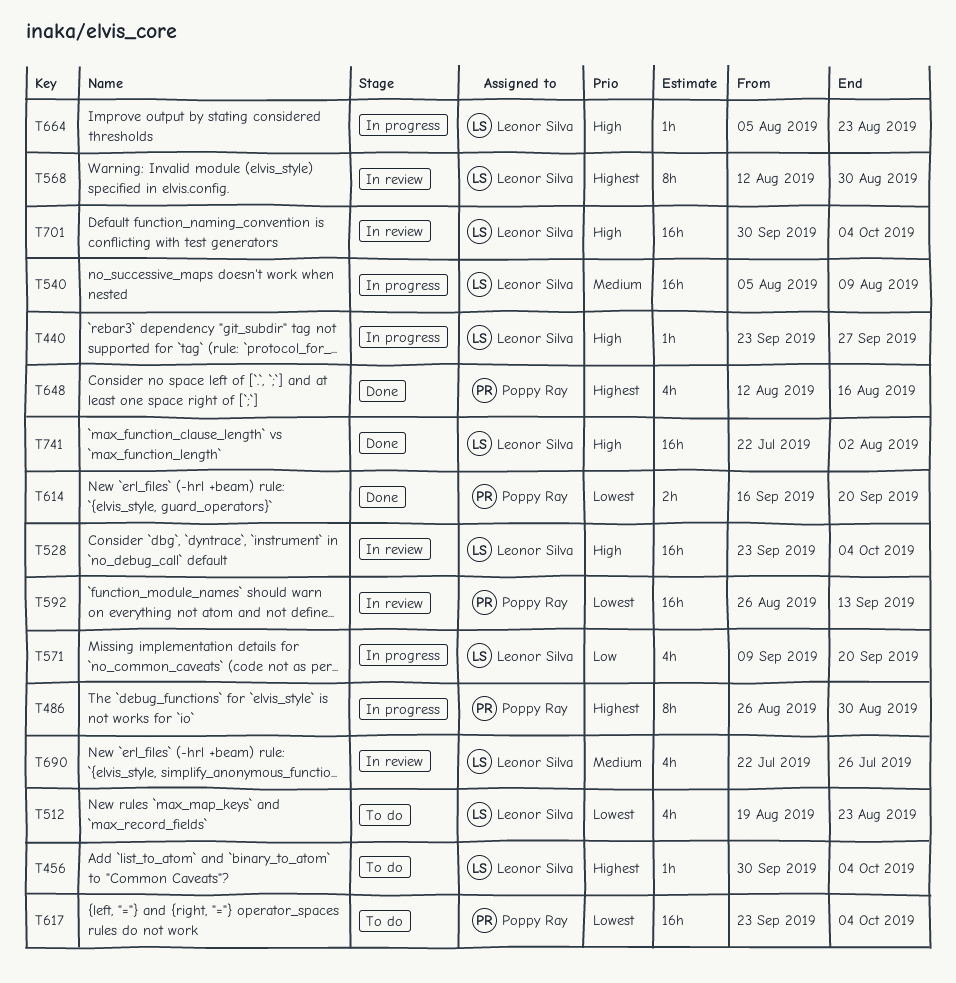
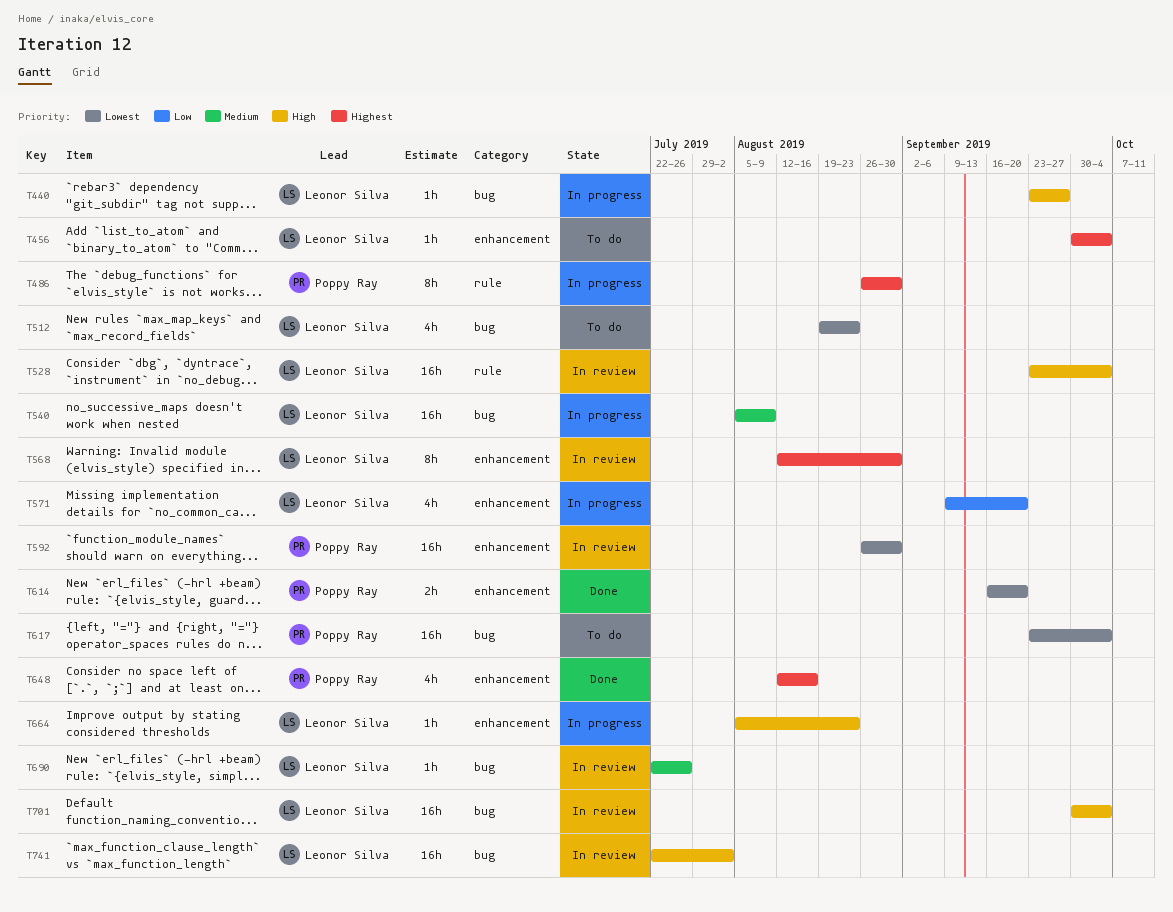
T592, due: Sep 13 -> Aug 30
T690, estimate: 4h -> 1h
T741, status: Done -> In review

